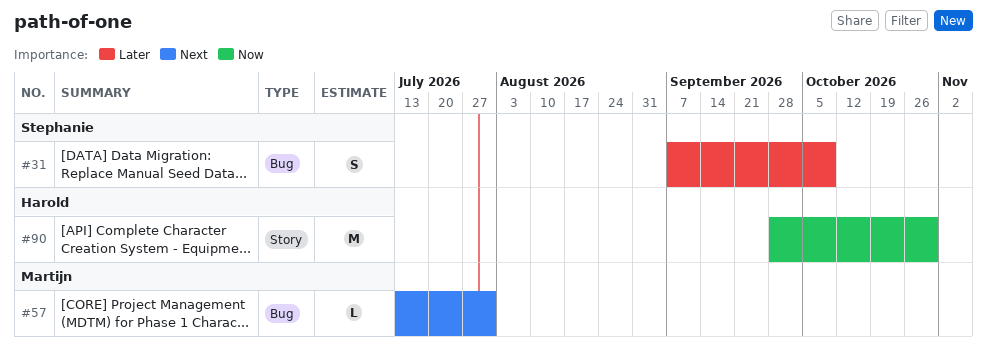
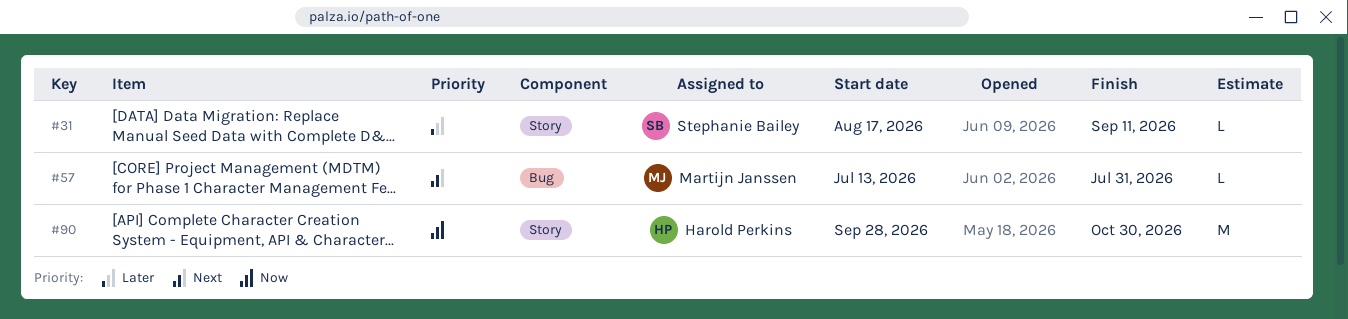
#31, label: Bug -> Story
#31, estimate: S -> L
#31, start: Sep 7 -> Aug 17
#31, due: Oct 9 -> Sep 11

